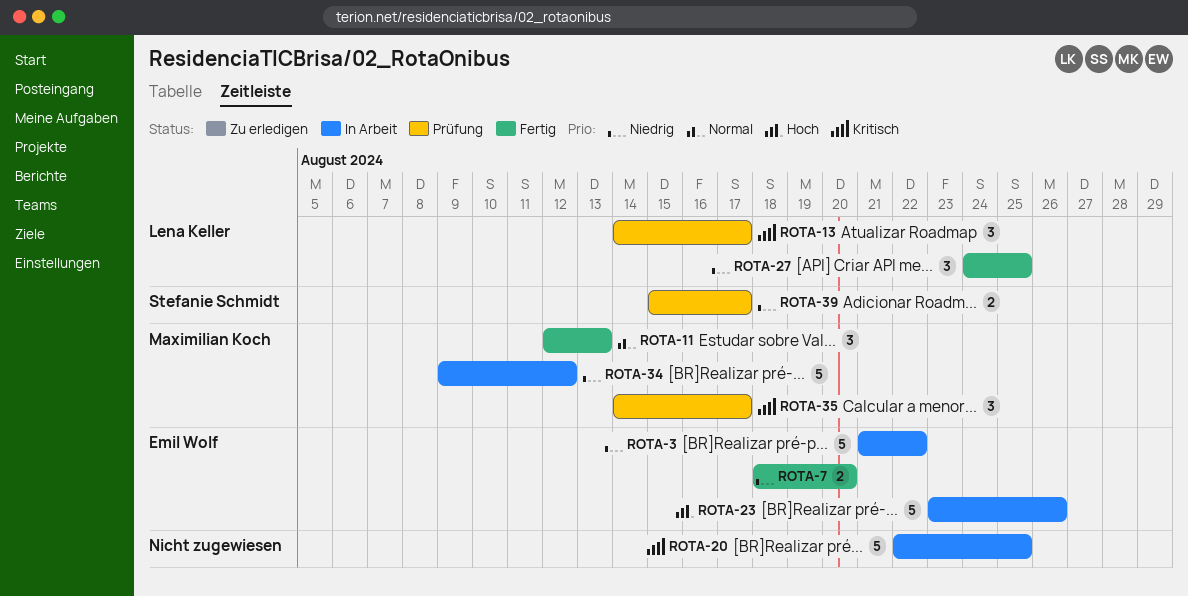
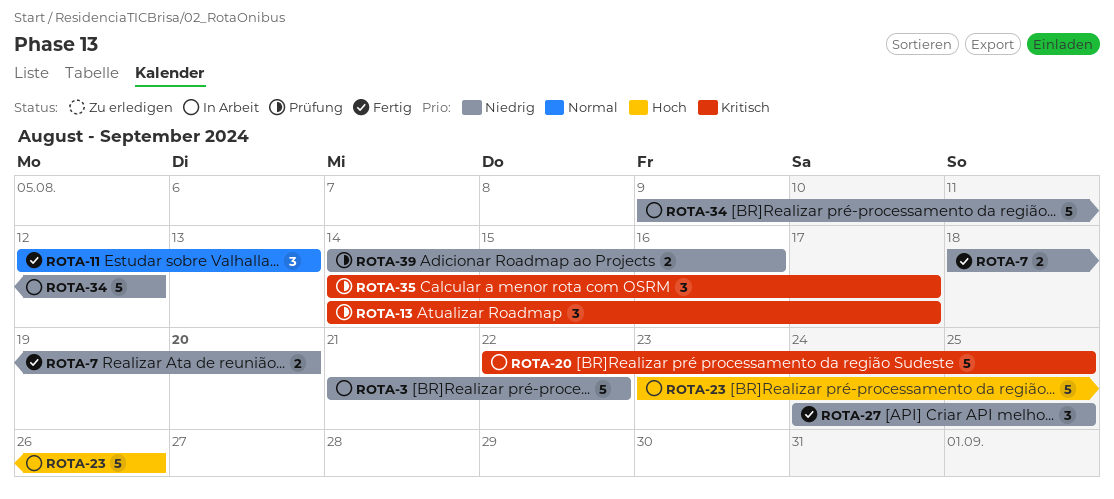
ROTA-39, start: Aug 15 -> Aug 14
ROTA-39, due: Aug 17 -> Aug 16

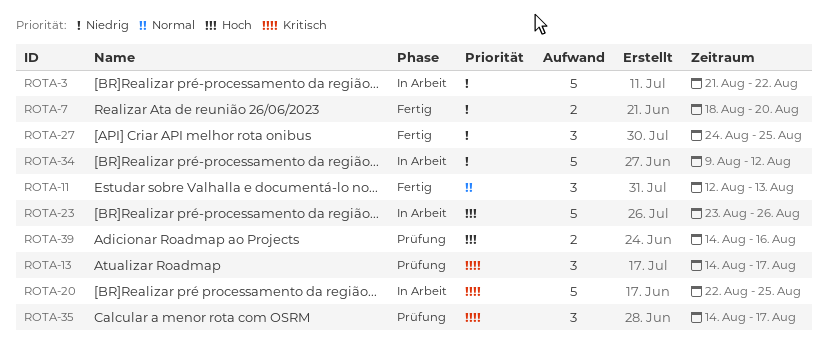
ROTA-39, priority: Niedrig -> Hoch

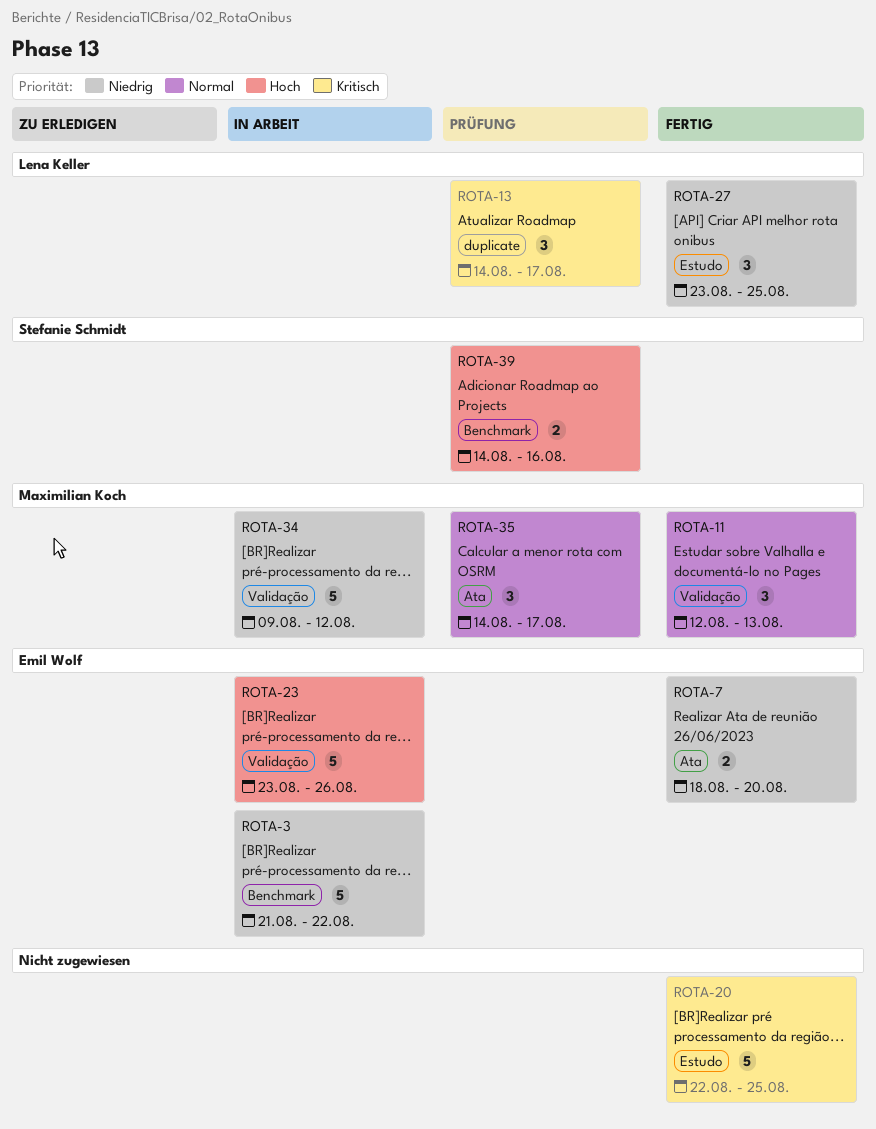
ROTA-20, status: In Arbeit -> Fertig
ROTA-27, start: Aug 24 -> Aug 23
ROTA-35, priority: Kritisch -> Normal

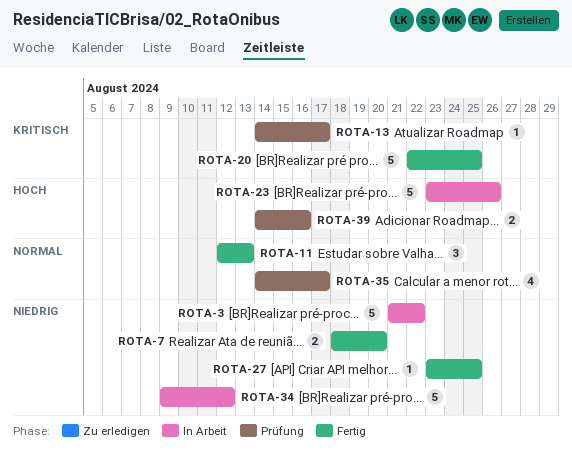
ROTA-13, estimate: 3 -> 1
ROTA-27, estimate: 3 -> 1
ROTA-35, estimate: 3 -> 4

